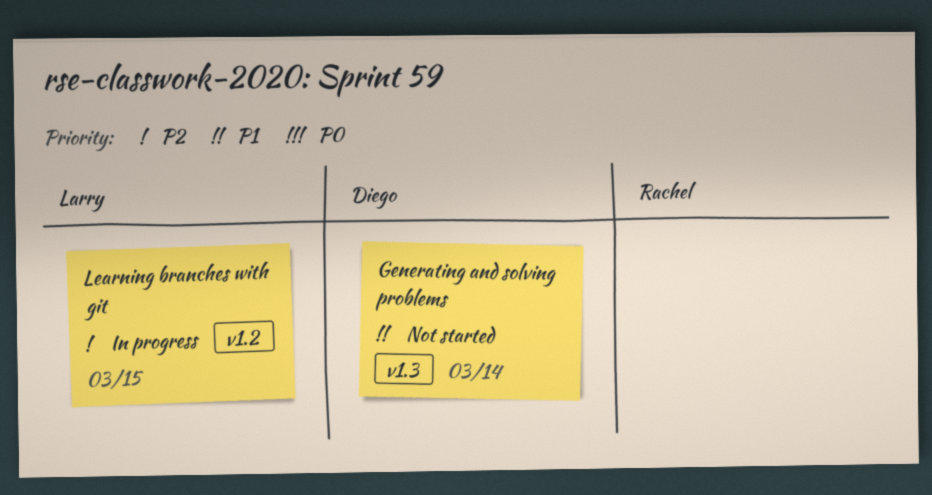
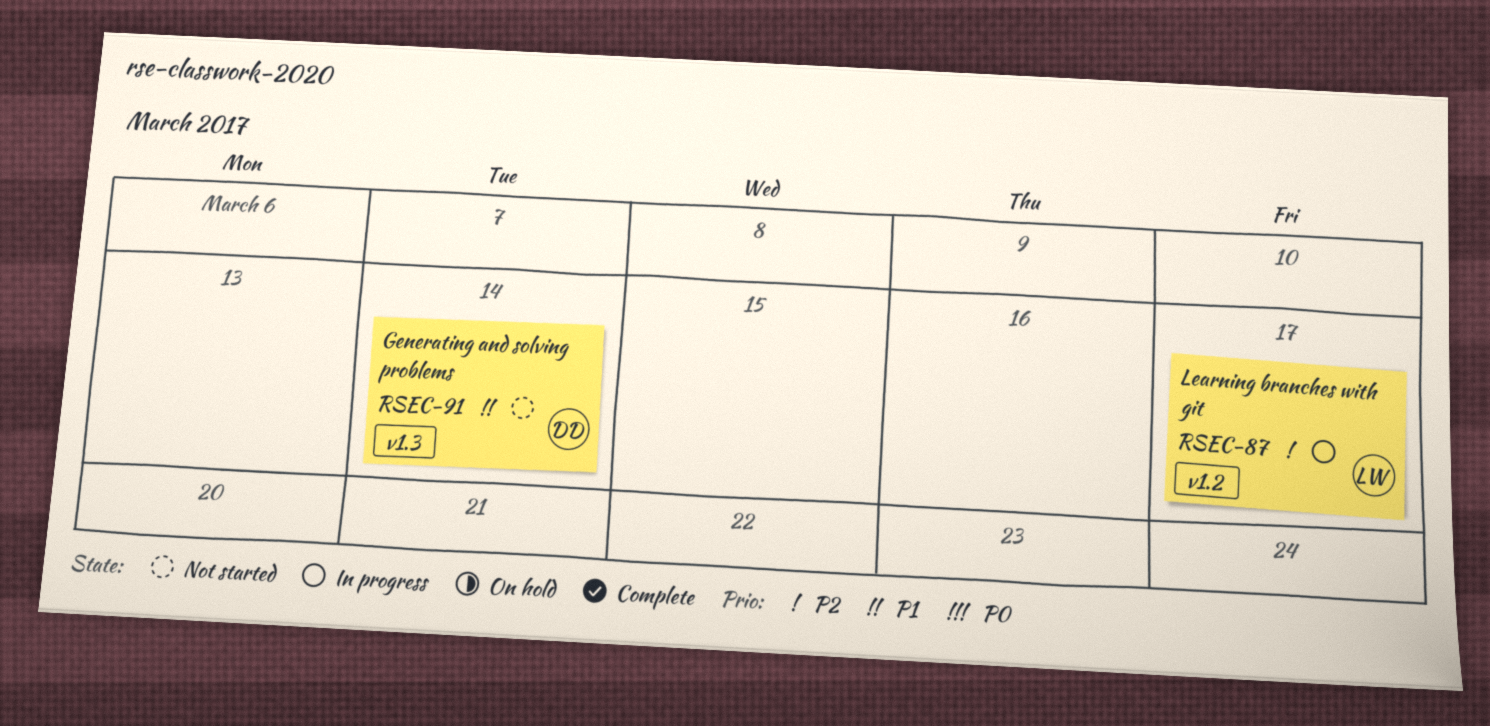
Learning branches with git, due: Mar 15 -> Mar 17

